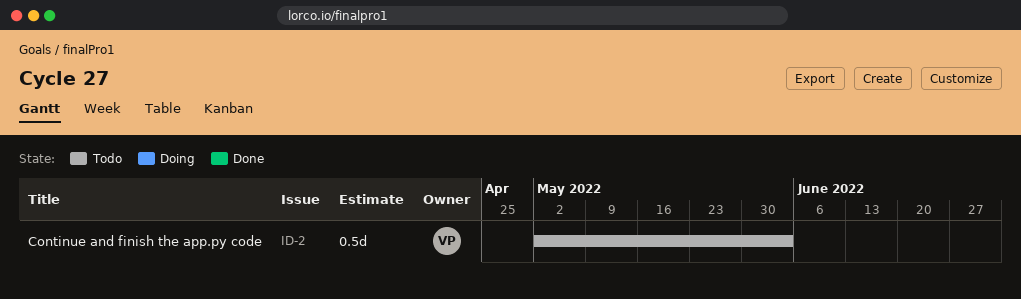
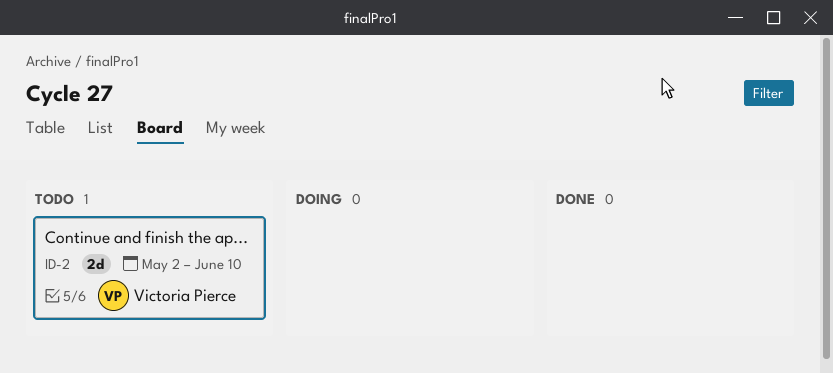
ID-2, estimate: 0.5d -> 2d
ID-2, due: Jun 3 -> Jun 10

